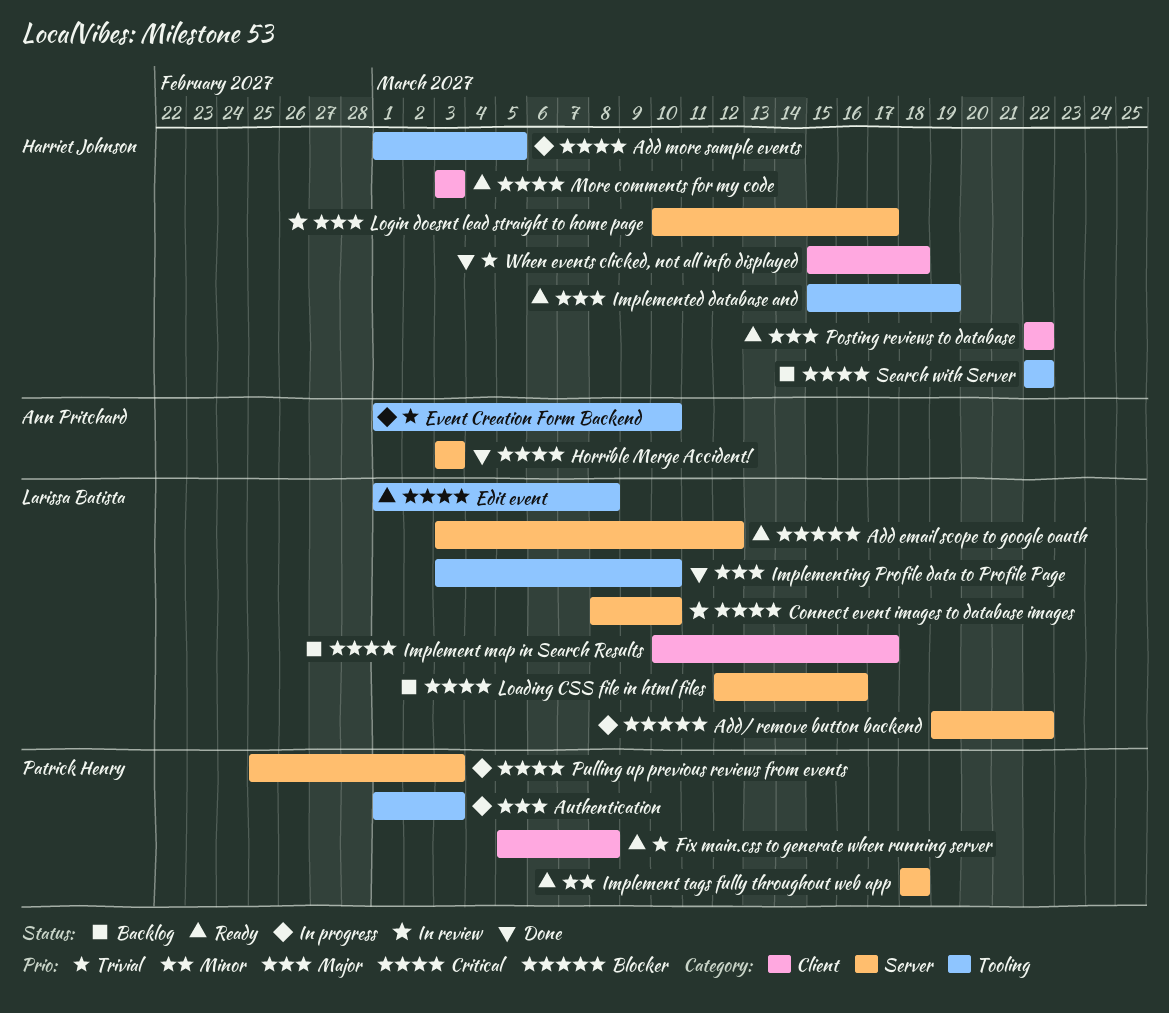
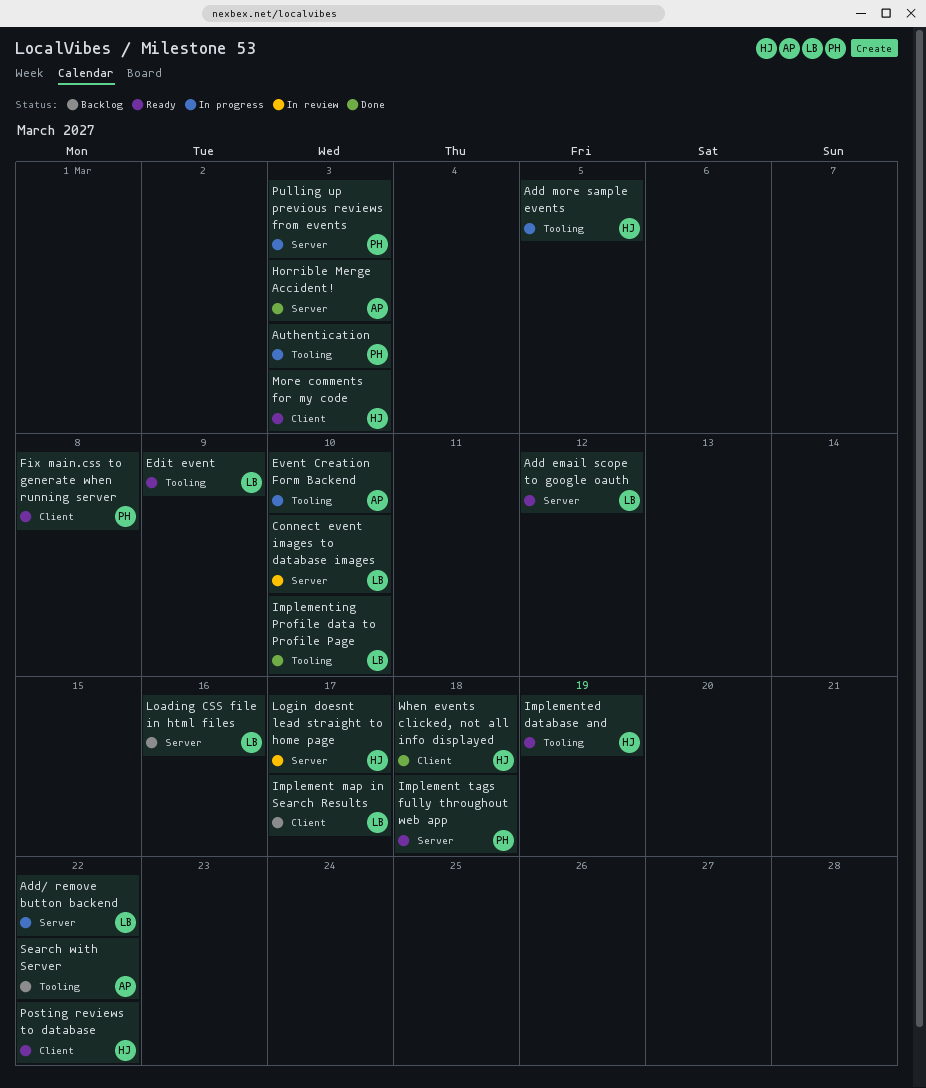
Edit event, due: Mar 8 -> Mar 9
Search with Server, owner: Harriet Johnson -> Ann Pritchard

